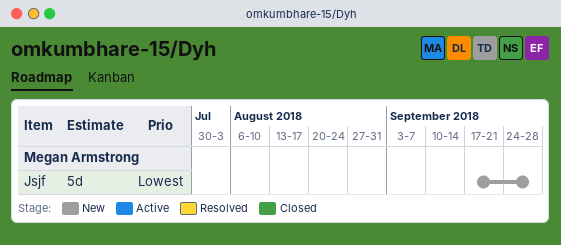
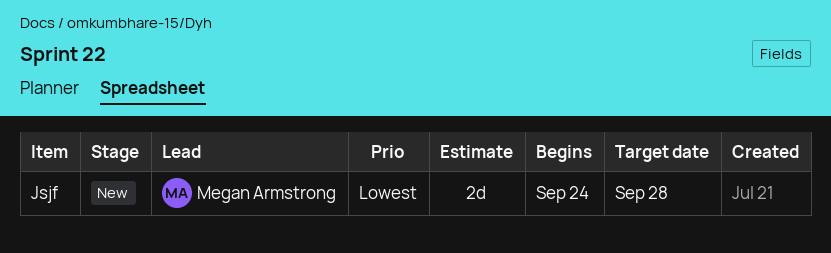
Jsjf, estimate: 5d -> 2d
Jsjf, start: Sep 17 -> Sep 24

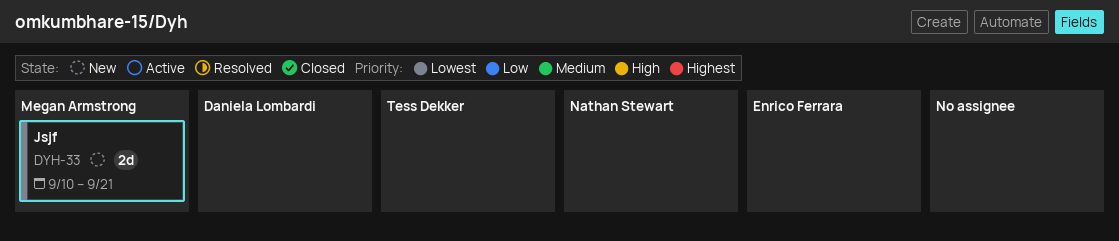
Jsjf, start: Sep 24 -> Sep 10
Jsjf, due: Sep 28 -> Sep 21

